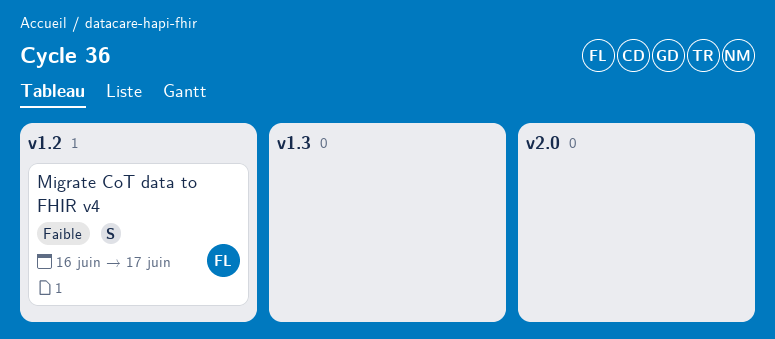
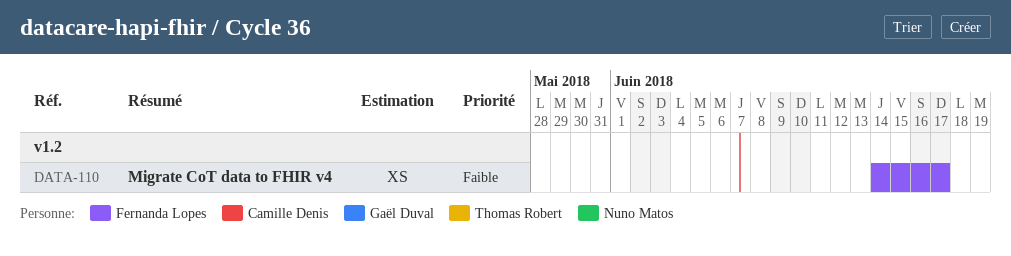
Migrate CoT data to FHIR v4, estimate: S -> XS
Migrate CoT data to FHIR v4, start: Jun 16 -> Jun 14

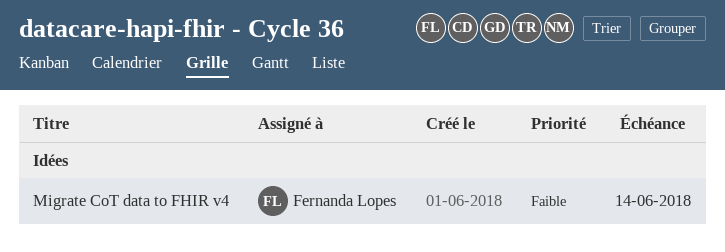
Migrate CoT data to FHIR v4, due: Jun 17 -> Jun 14

